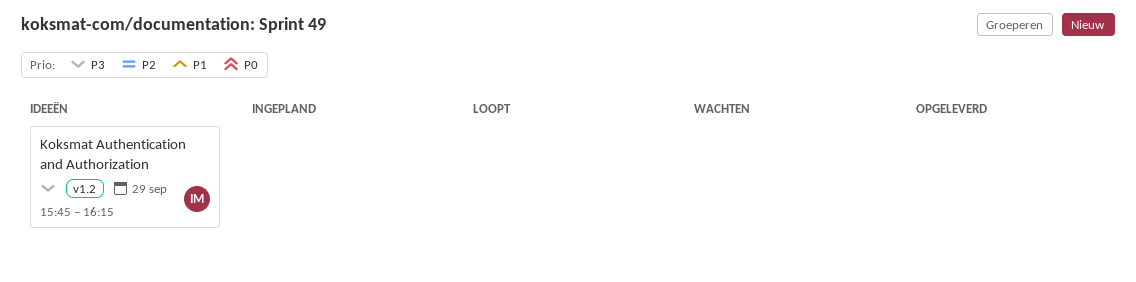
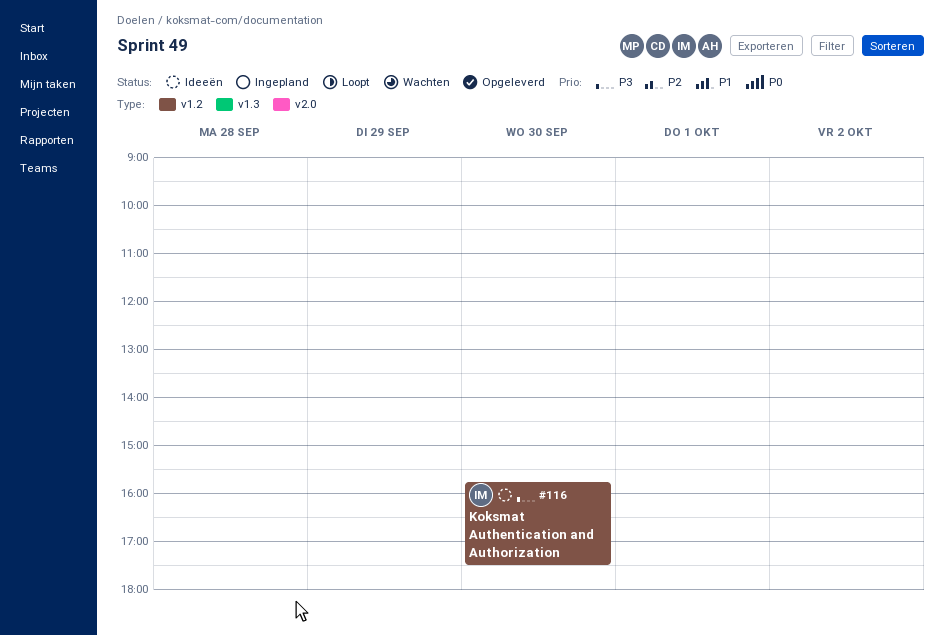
Koksmat Authentication and Authorization, day: Sep 29 -> Sep 30
Koksmat Authentication and Authorization, ends: 16:15 -> 17:30

